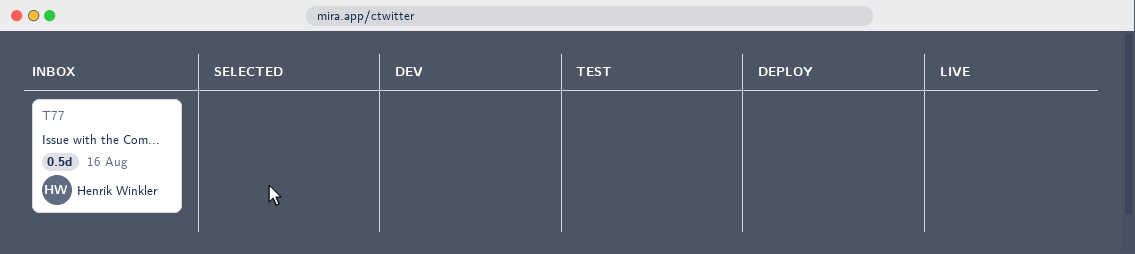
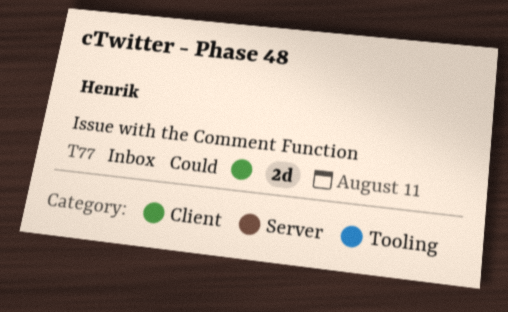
T77, estimate: 0.5d -> 2d
T77, due: Aug 16 -> Aug 11

